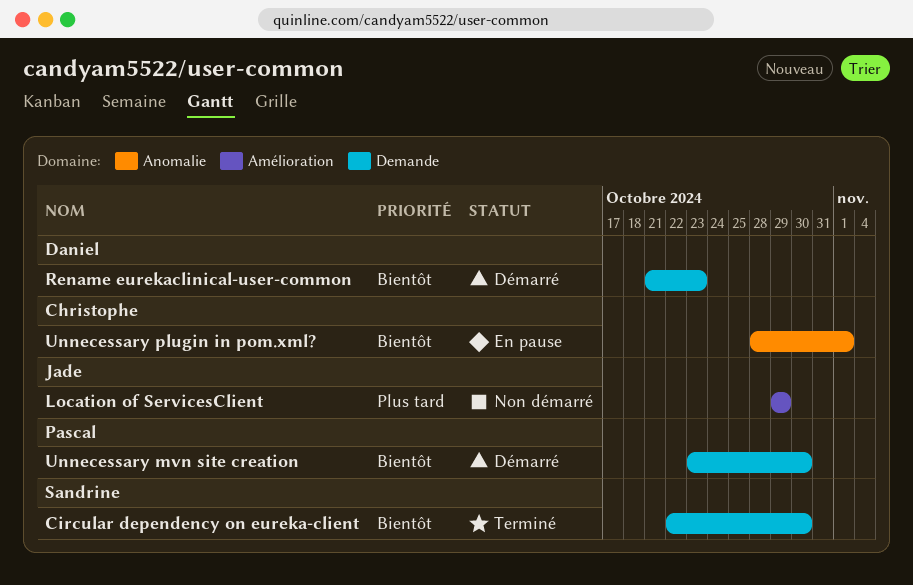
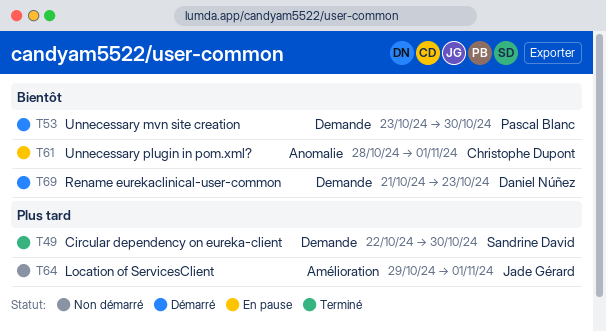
Circular dependency on eureka-client, priority: Bientôt -> Plus tard
Location of ServicesClient, due: Oct 29 -> Nov 1

